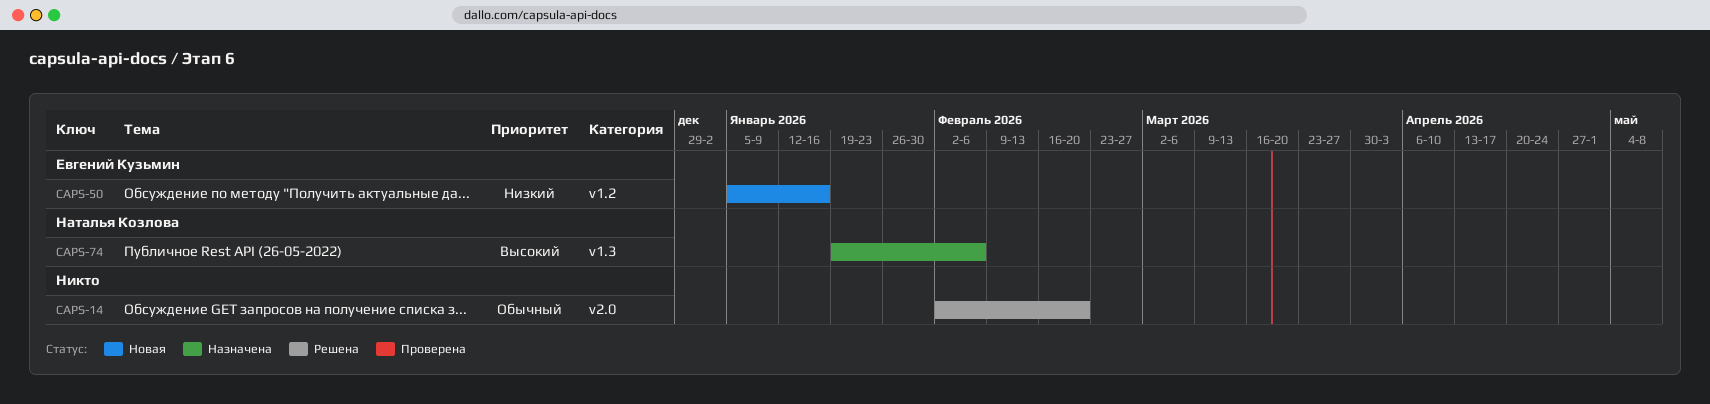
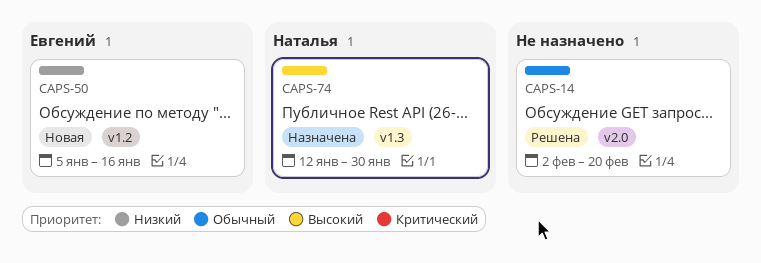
CAPS-74, start: Jan 19 -> Jan 12
CAPS-74, due: Feb 6 -> Jan 30

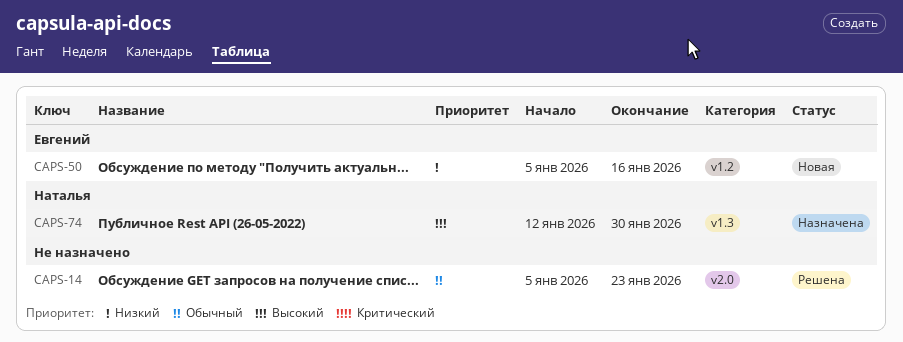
CAPS-14, start: Feb 2 -> Jan 5
CAPS-14, due: Feb 20 -> Jan 23

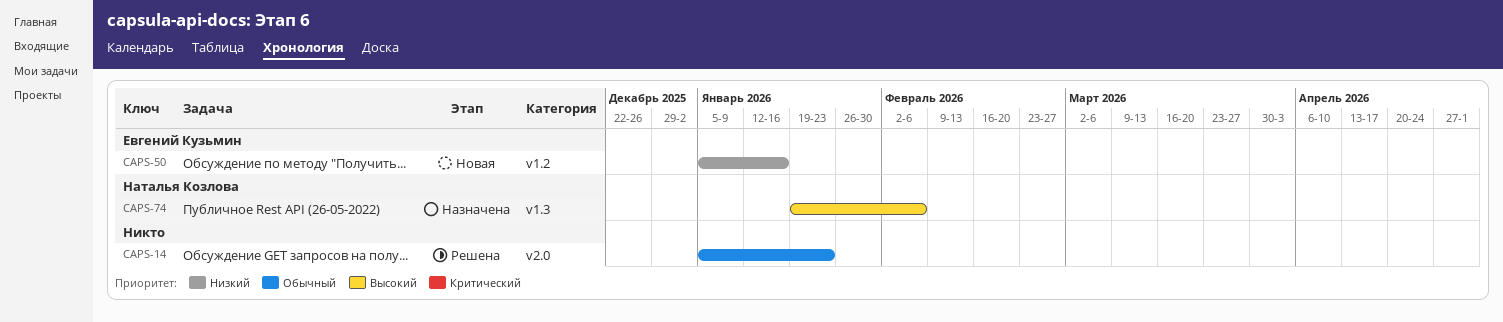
CAPS-74, start: Jan 12 -> Jan 19
CAPS-74, due: Jan 30 -> Feb 6

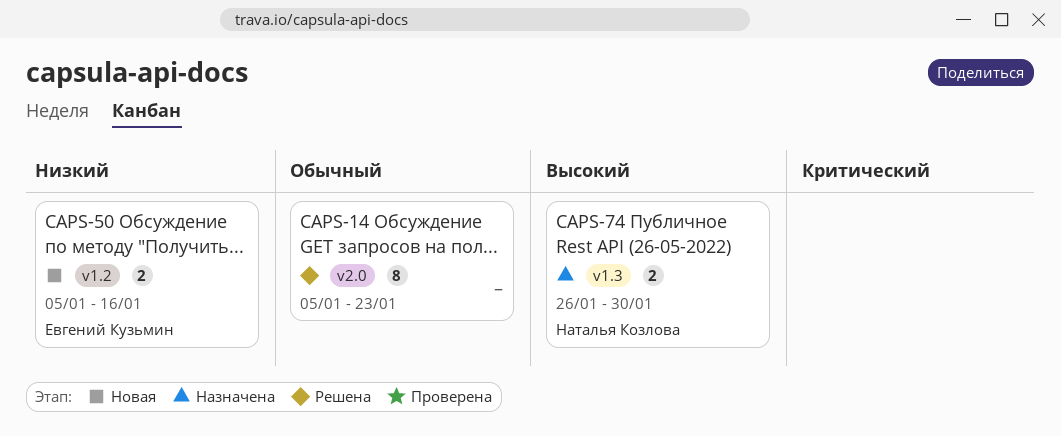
CAPS-74, start: Jan 19 -> Jan 26
CAPS-74, due: Feb 6 -> Jan 30

